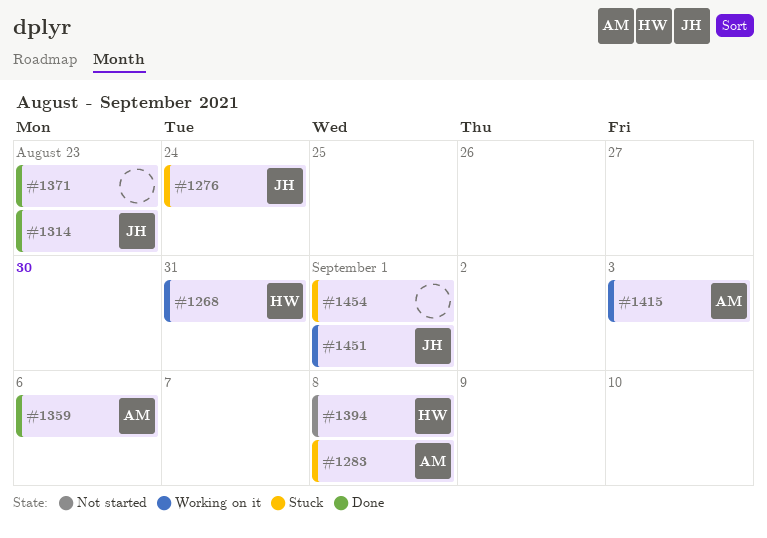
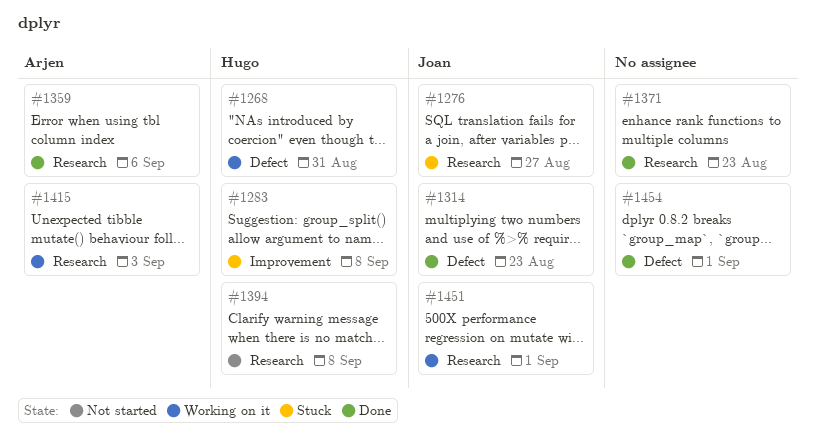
#1276, due: Aug 24 -> Aug 27
#1283, owner: Arjen -> Hugo
#1454, status: Stuck -> Done

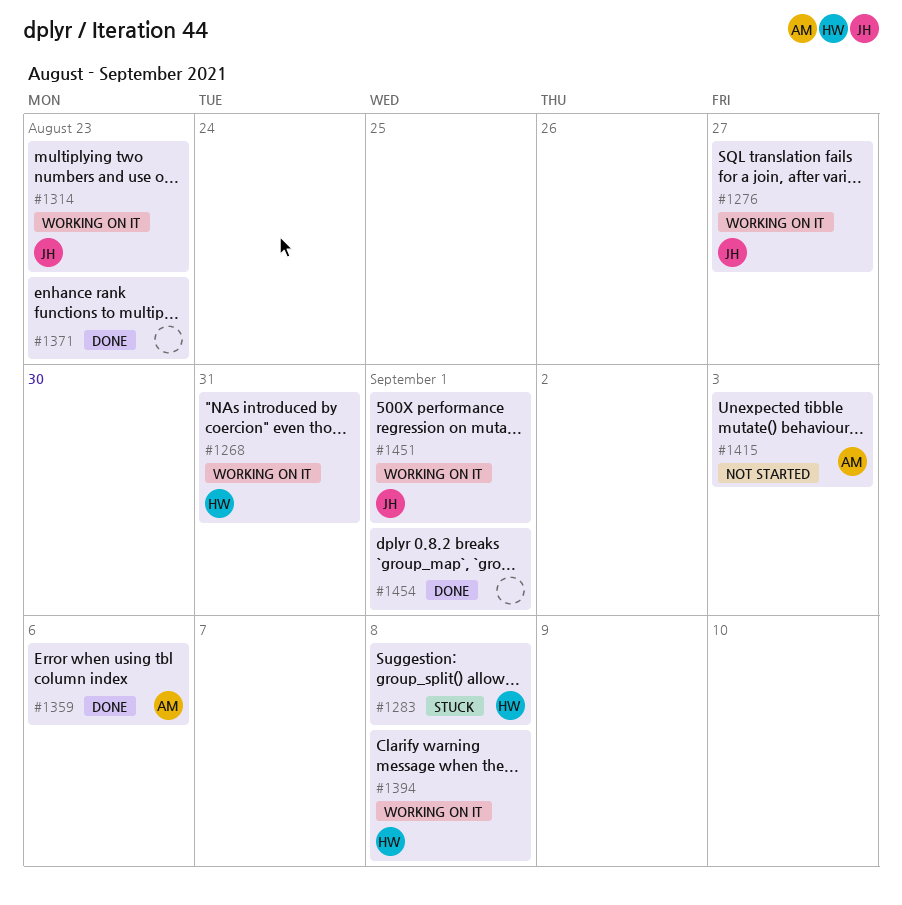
#1276, status: Stuck -> Working on it
#1314, status: Done -> Working on it
#1394, status: Not started -> Working on it
#1415, status: Working on it -> Not started

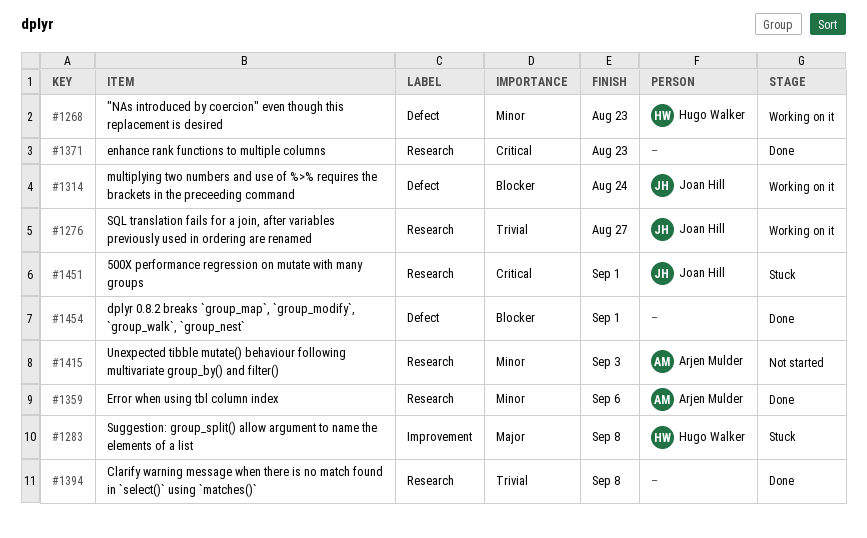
#1268, due: Aug 31 -> Aug 23
#1314, due: Aug 23 -> Aug 24
#1394, status: Working on it -> Done
#1394, owner: Hugo Walker -> none
#1451, status: Working on it -> Stuck

